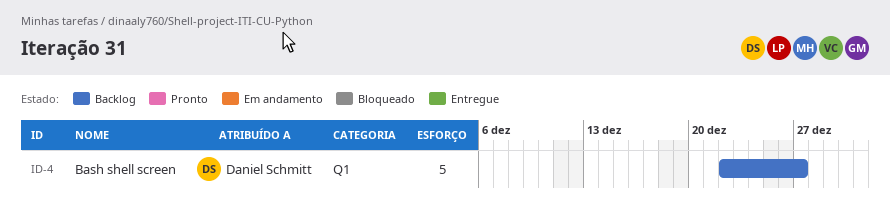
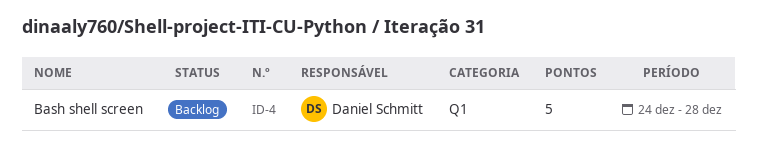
ID-4, start: Dec 22 -> Dec 24
ID-4, due: Dec 27 -> Dec 28

